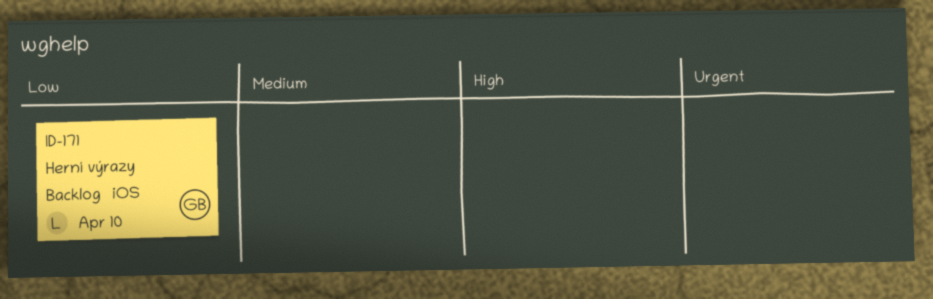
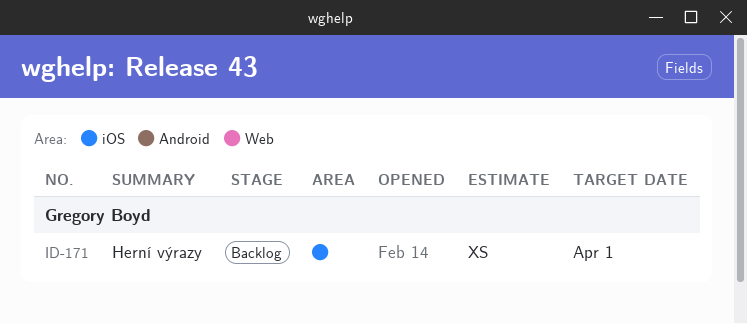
ID-171, estimate: L -> XS
ID-171, due: Apr 10 -> Apr 1

